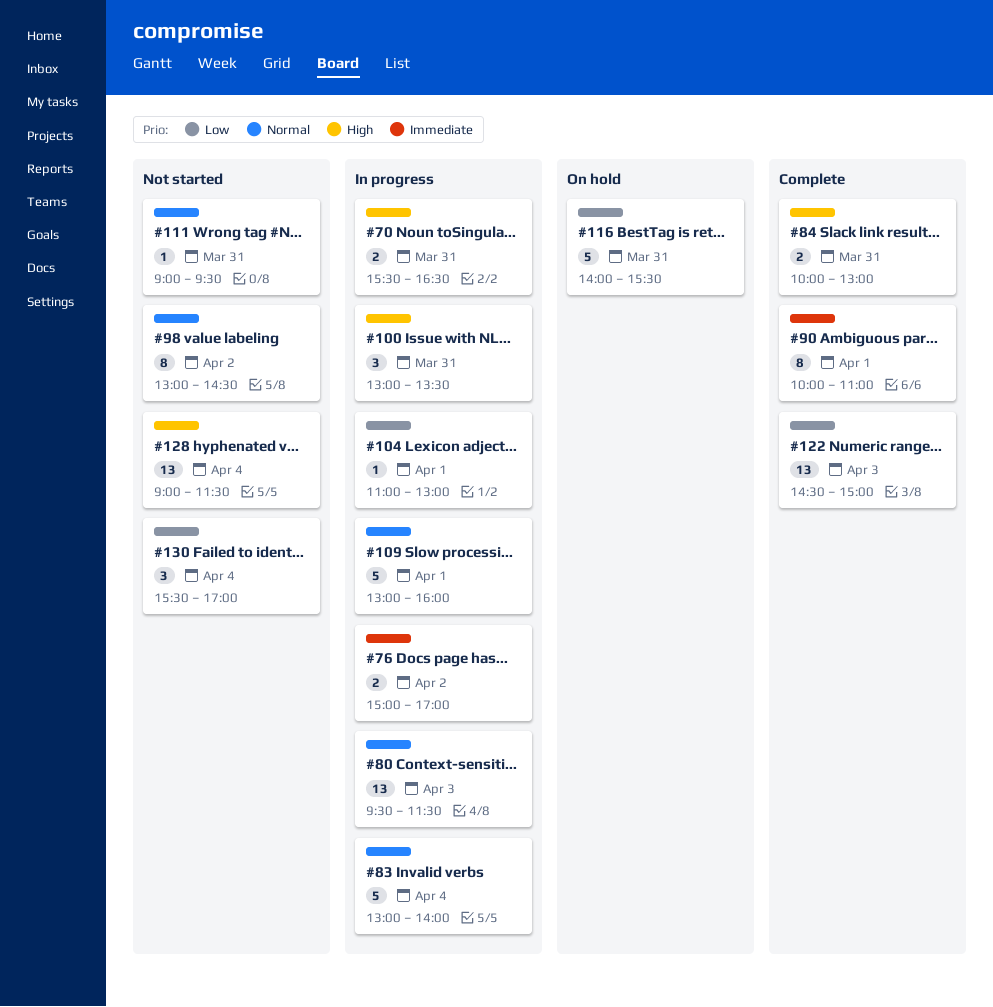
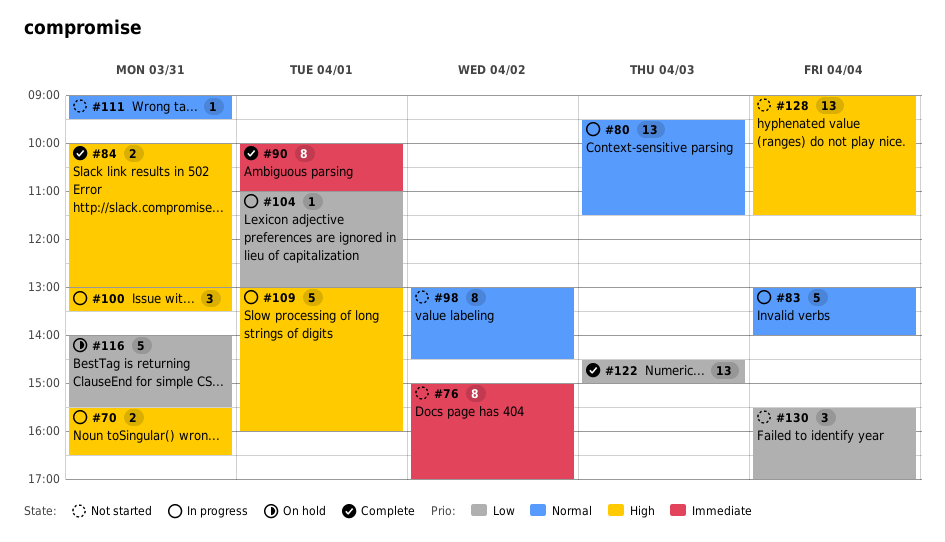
#76, status: In progress -> Not started
#76, estimate: 2 -> 8
#109, priority: Normal -> High

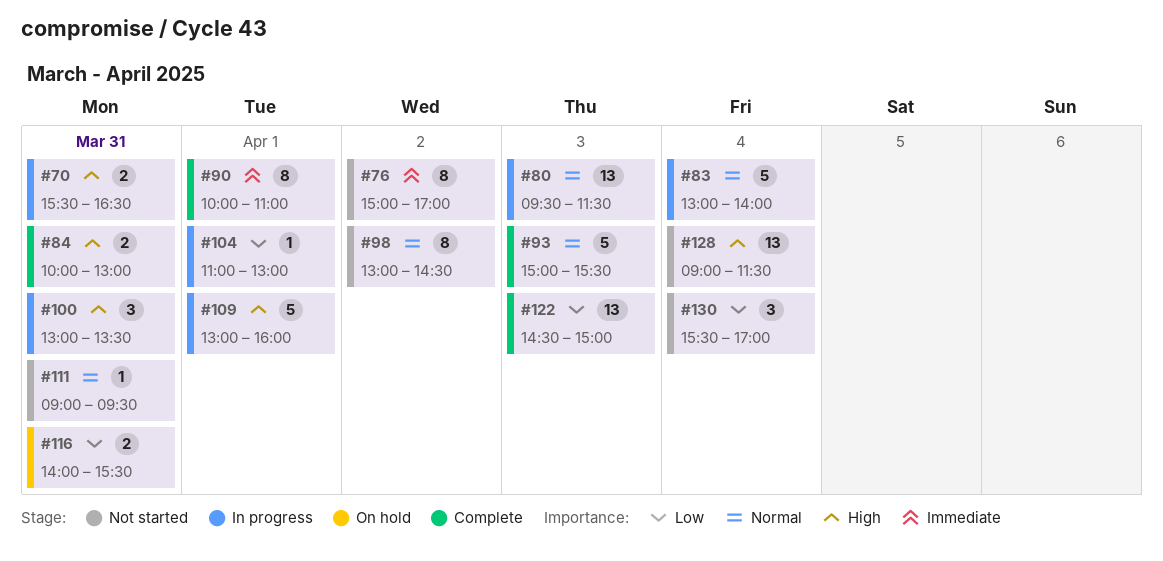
#93: none -> present
#116, estimate: 5 -> 2

